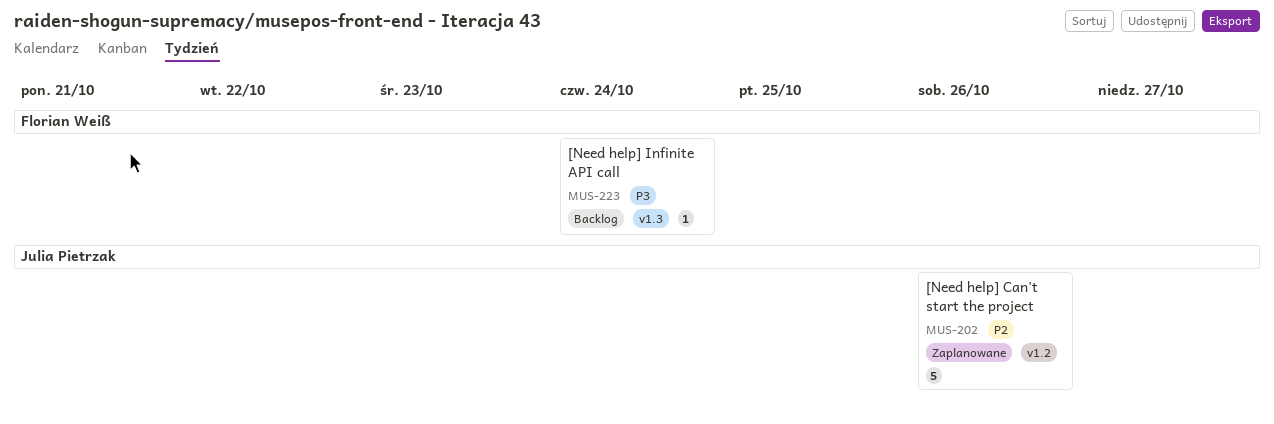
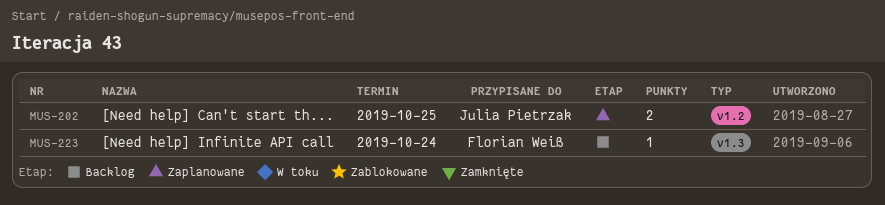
MUS-202, estimate: 5 -> 2
MUS-202, due: Oct 26 -> Oct 25

